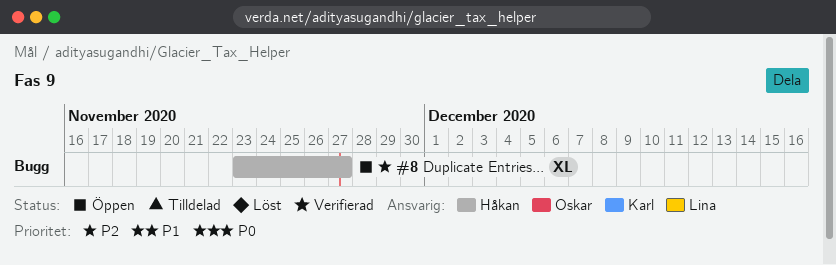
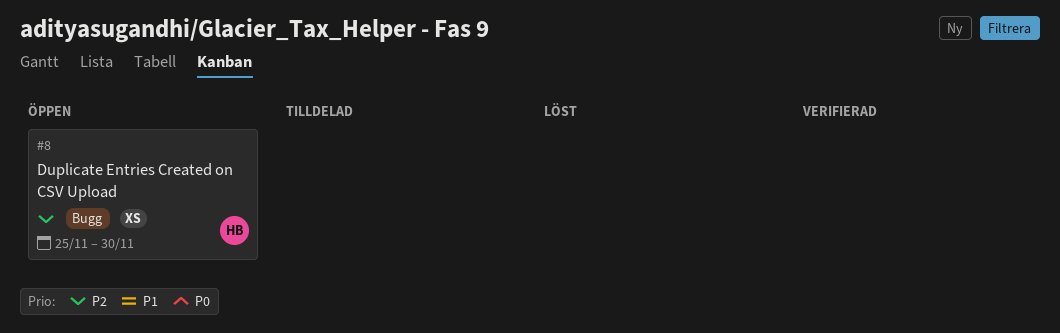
#8, estimate: XL -> XS
#8, start: Nov 23 -> Nov 25
#8, due: Nov 27 -> Nov 30

